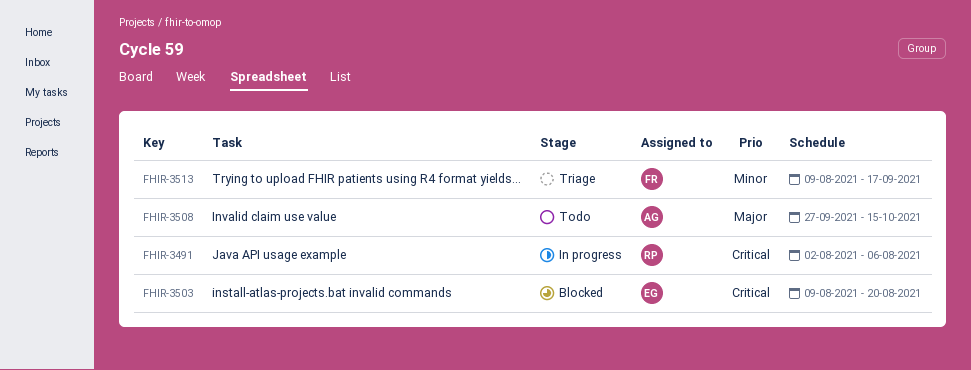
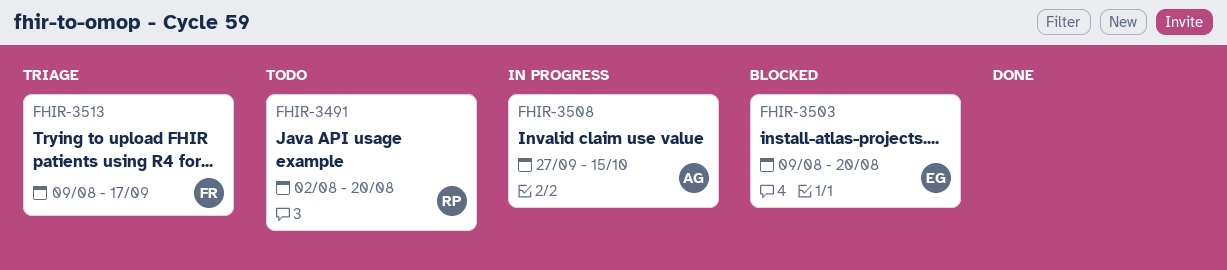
FHIR-3491, status: In progress -> Todo
FHIR-3491, due: Aug 6 -> Aug 20
FHIR-3508, status: Todo -> In progress

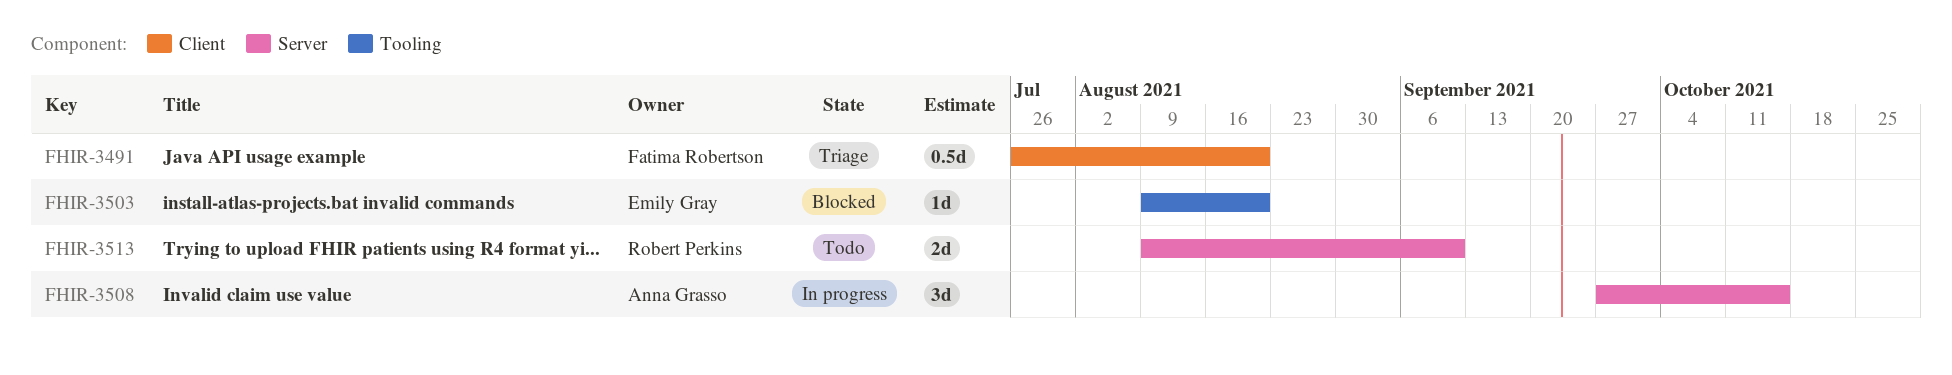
FHIR-3491, status: Todo -> Triage
FHIR-3491, owner: Robert Perkins -> Fatima Robertson
FHIR-3491, start: Aug 2 -> Jul 26
FHIR-3513, status: Triage -> Todo
FHIR-3513, owner: Fatima Robertson -> Robert Perkins
FHIR-3513, due: Sep 17 -> Sep 10

